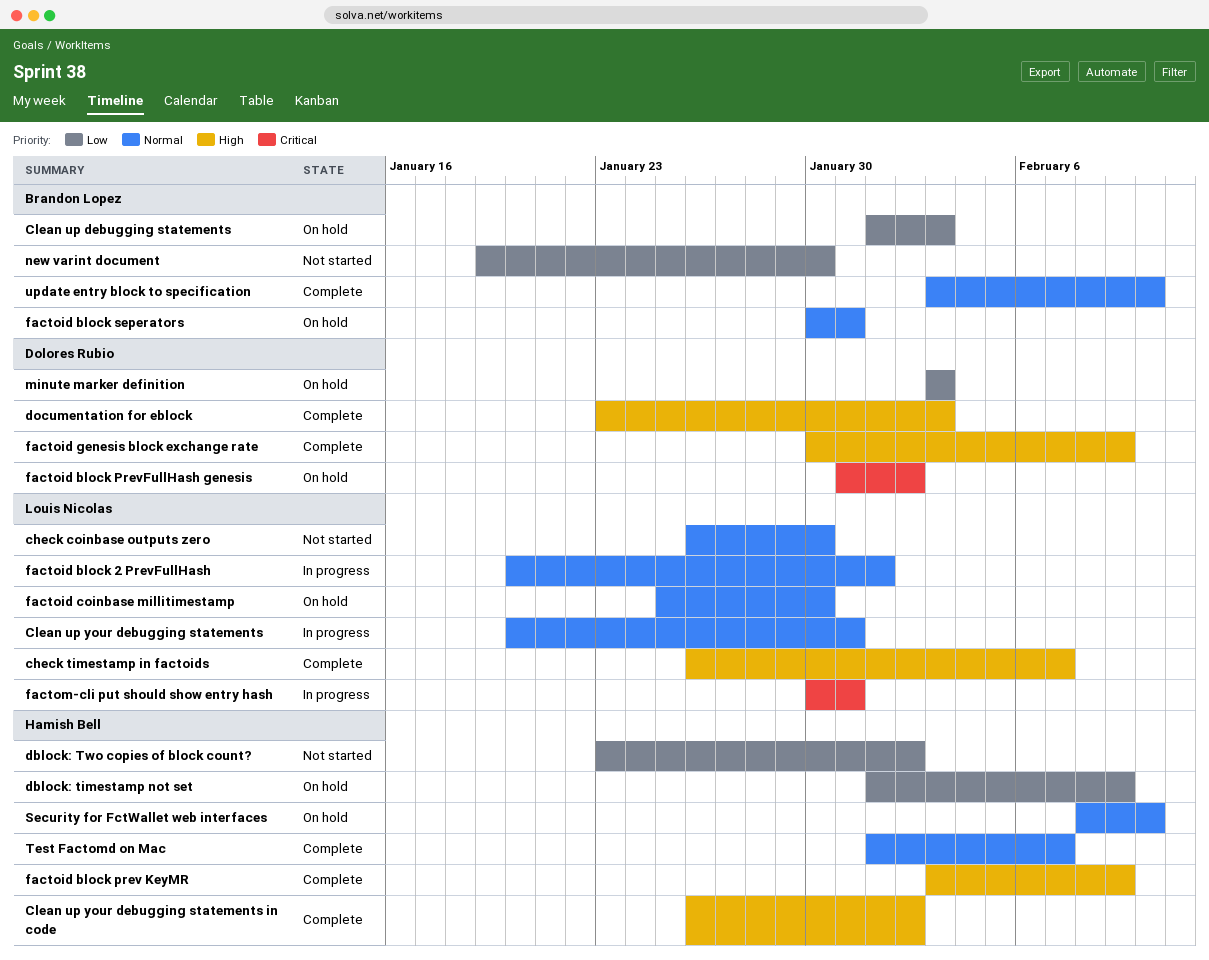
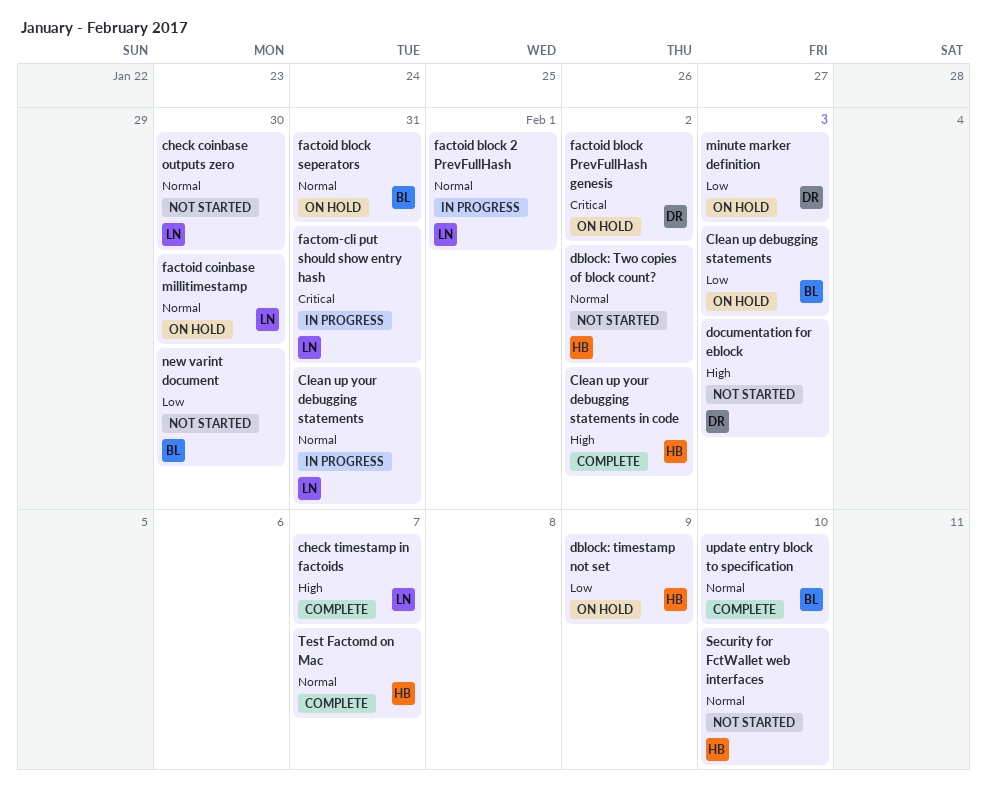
dblock: Two copies of block count?, priority: Low -> Normal
documentation for eblock, status: Complete -> Not started
factoid block prev KeyMR: present -> none
factoid genesis block exchange rate: present -> none
Security for FctWallet web interfaces, status: On hold -> Not started

